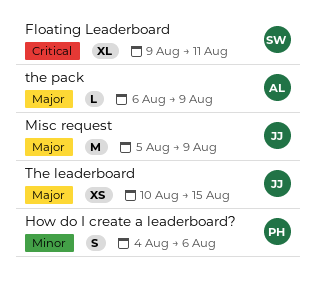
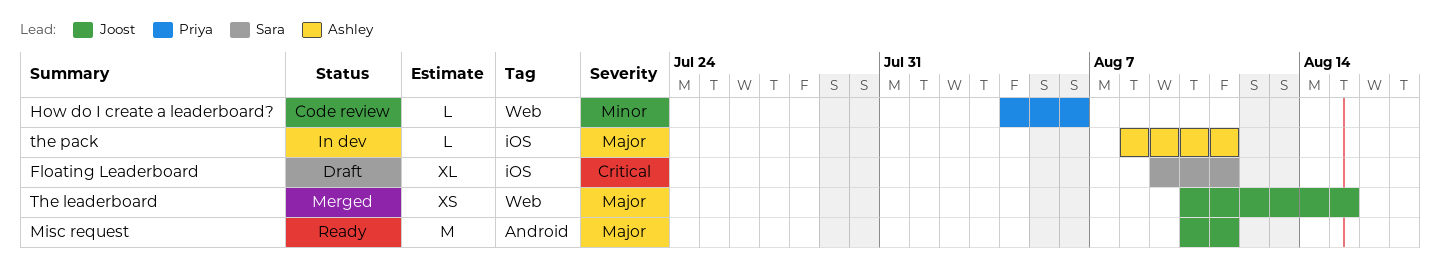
How do I create a leaderboard?, estimate: S -> L
Misc request, start: Aug 5 -> Aug 10
Misc request, due: Aug 9 -> Aug 11
the pack, start: Aug 6 -> Aug 8
the pack, due: Aug 9 -> Aug 11

